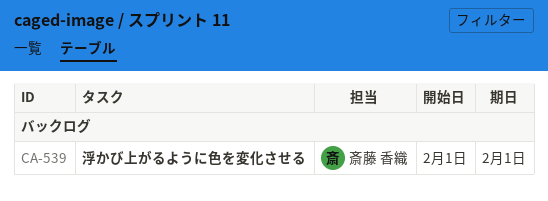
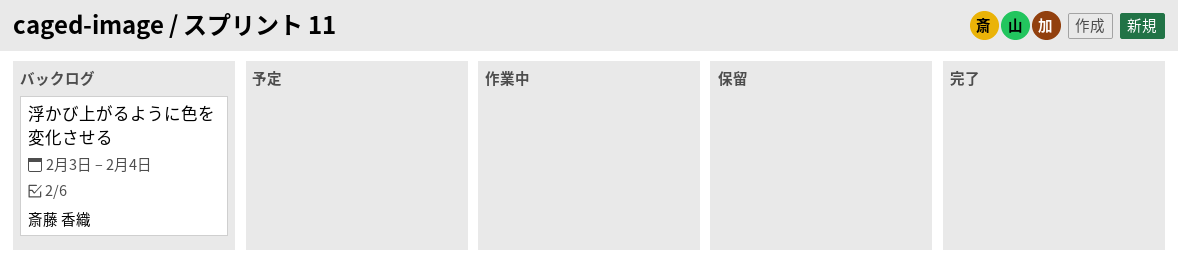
浮かび上がるように色を変化させる, start: Feb 1 -> Feb 3
浮かび上がるように色を変化させる, due: Feb 1 -> Feb 4

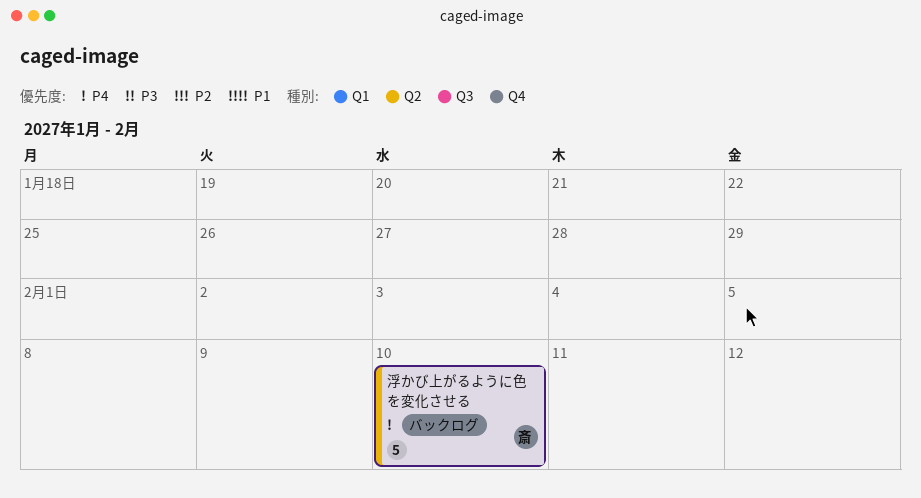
浮かび上がるように色を変化させる, due: Feb 4 -> Feb 10

